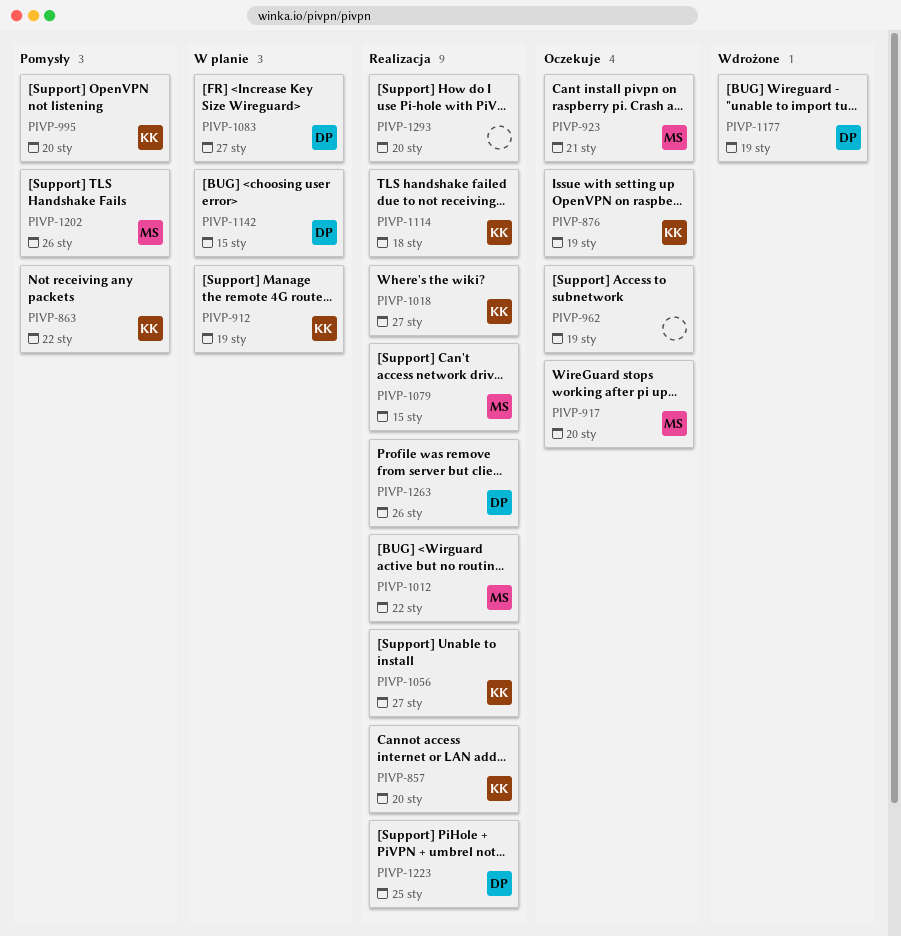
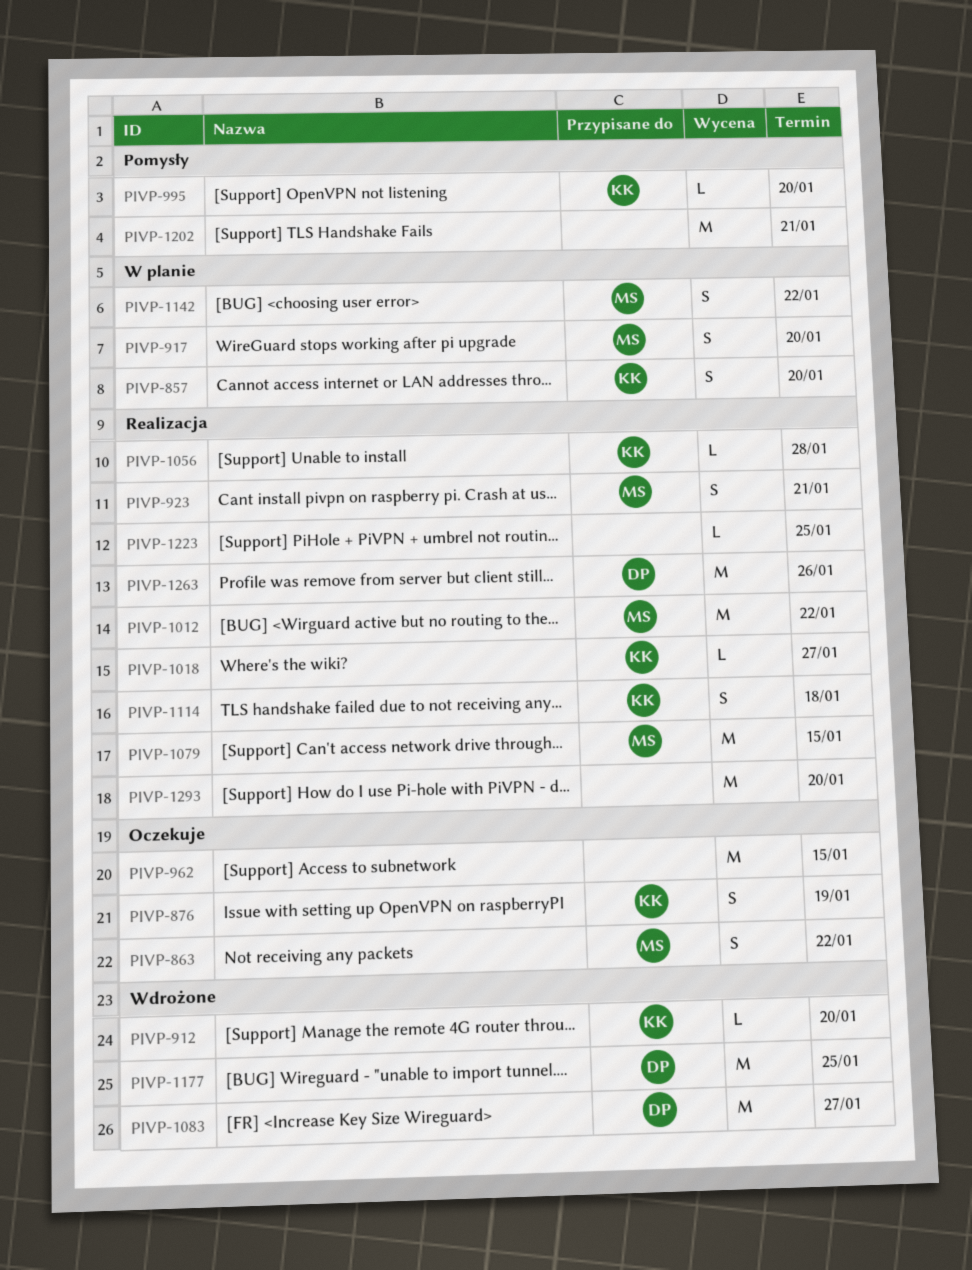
PIVP-857, status: Realizacja -> W planie
PIVP-863, status: Pomysły -> Oczekuje
PIVP-863, owner: KK -> MS
PIVP-912, status: W planie -> Wdrożone
PIVP-912, due: Jan 19 -> Jan 20
PIVP-917, status: Oczekuje -> W planie
PIVP-923, status: Oczekuje -> Realizacja
PIVP-962, due: Jan 19 -> Jan 15
PIVP-1056, due: Jan 27 -> Jan 28
PIVP-1083, status: W planie -> Wdrożone
PIVP-1142, owner: DP -> MS
PIVP-1142, due: Jan 15 -> Jan 22
PIVP-1177, due: Jan 19 -> Jan 25
PIVP-1202, owner: MS -> none
PIVP-1202, due: Jan 26 -> Jan 21
PIVP-1223, owner: DP -> none

